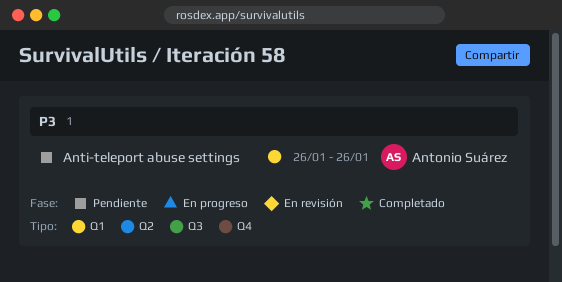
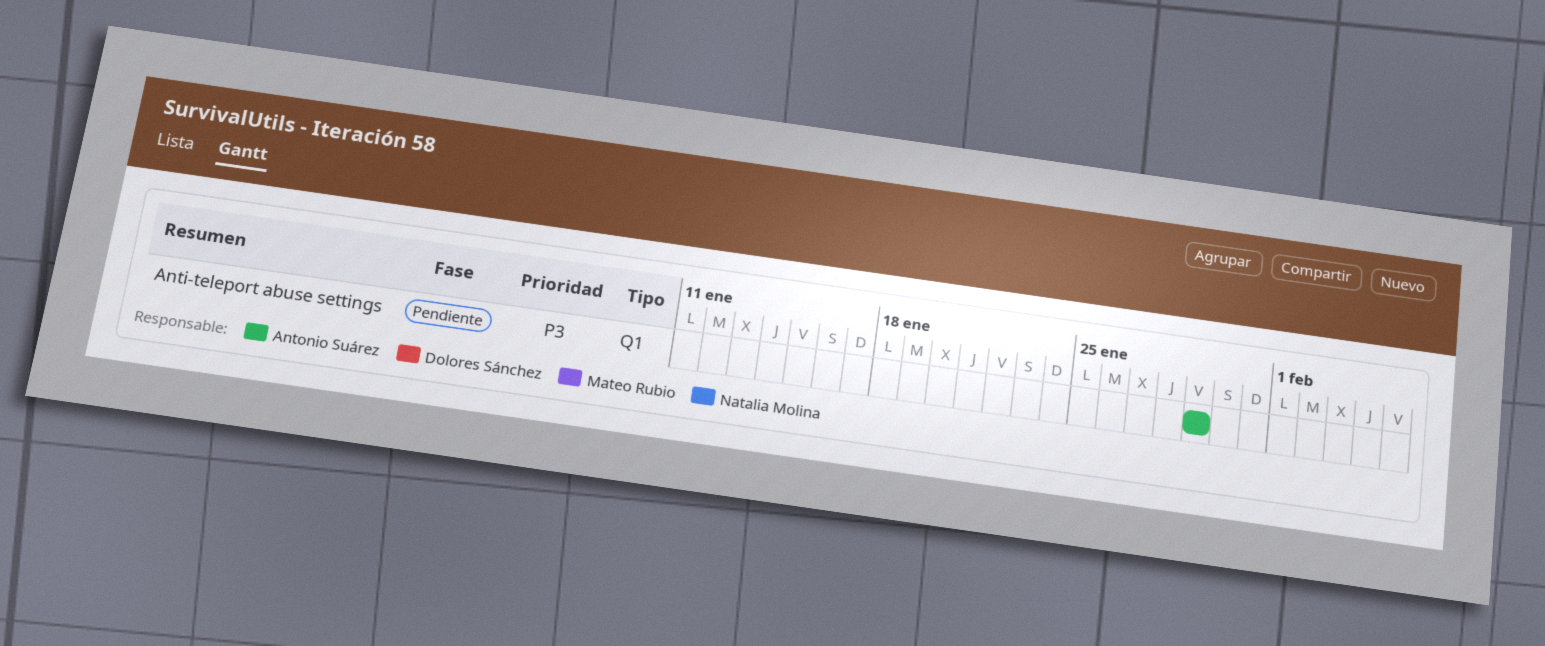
Anti-teleport abuse settings, start: Jan 26 -> Jan 29
Anti-teleport abuse settings, due: Jan 26 -> Jan 29

